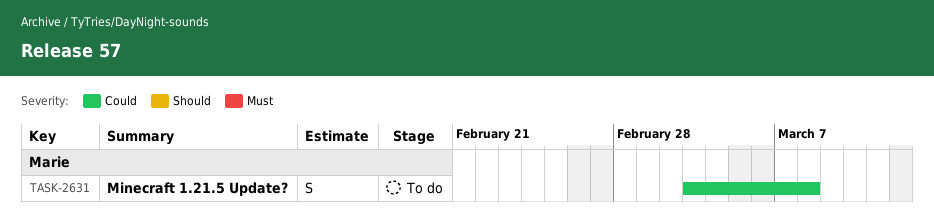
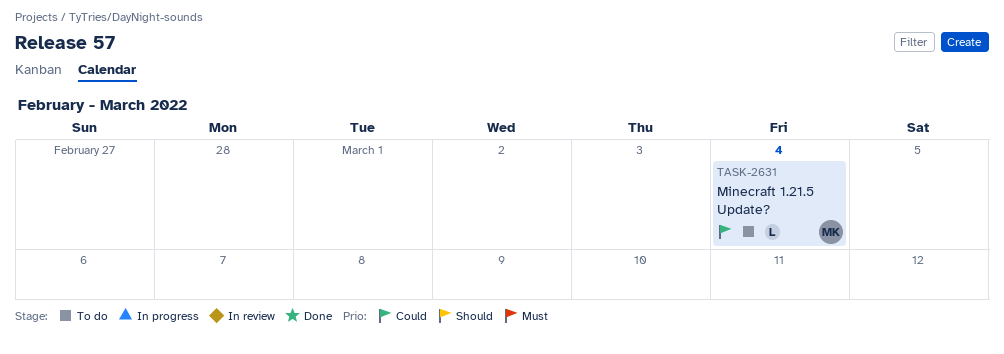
TASK-2631, estimate: S -> L
TASK-2631, due: Mar 8 -> Mar 4

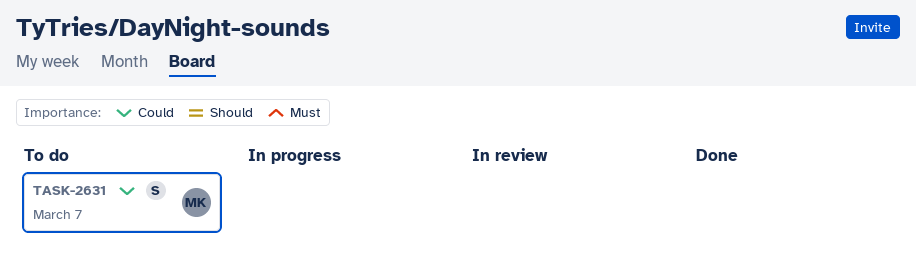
TASK-2631, estimate: L -> S
TASK-2631, due: Mar 4 -> Mar 7

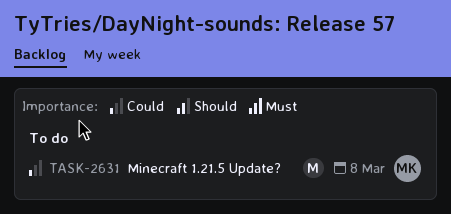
TASK-2631, estimate: S -> M
TASK-2631, due: Mar 7 -> Mar 8

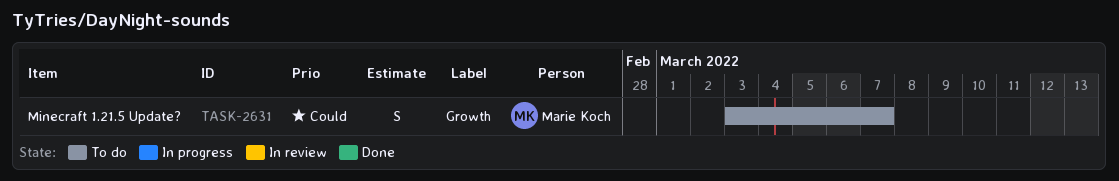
TASK-2631, estimate: M -> S
TASK-2631, due: Mar 8 -> Mar 7

